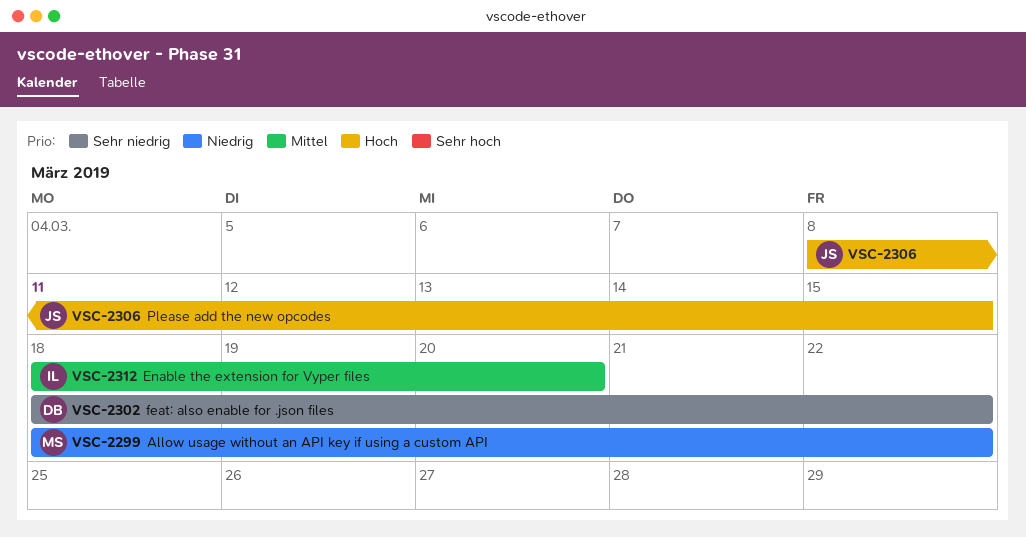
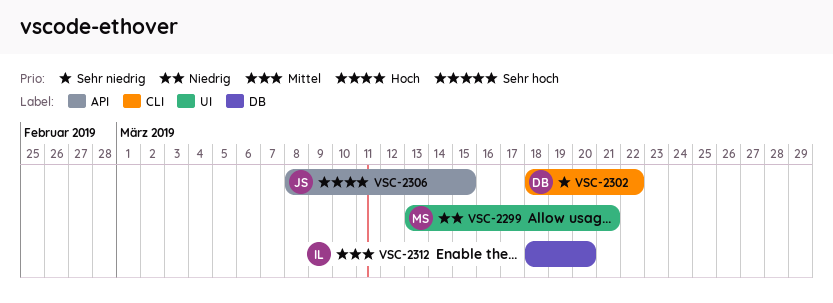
VSC-2299, start: Mar 18 -> Mar 13
VSC-2299, due: Mar 22 -> Mar 21

